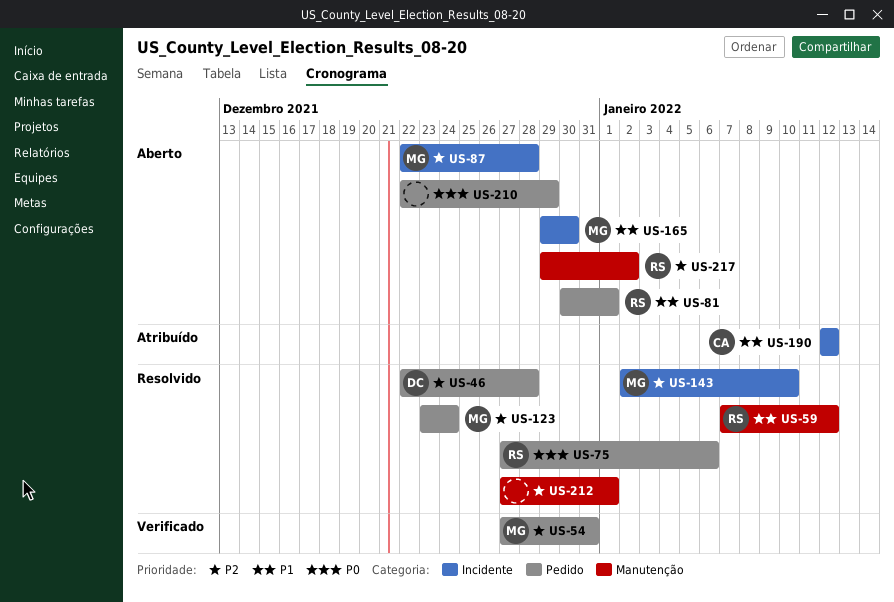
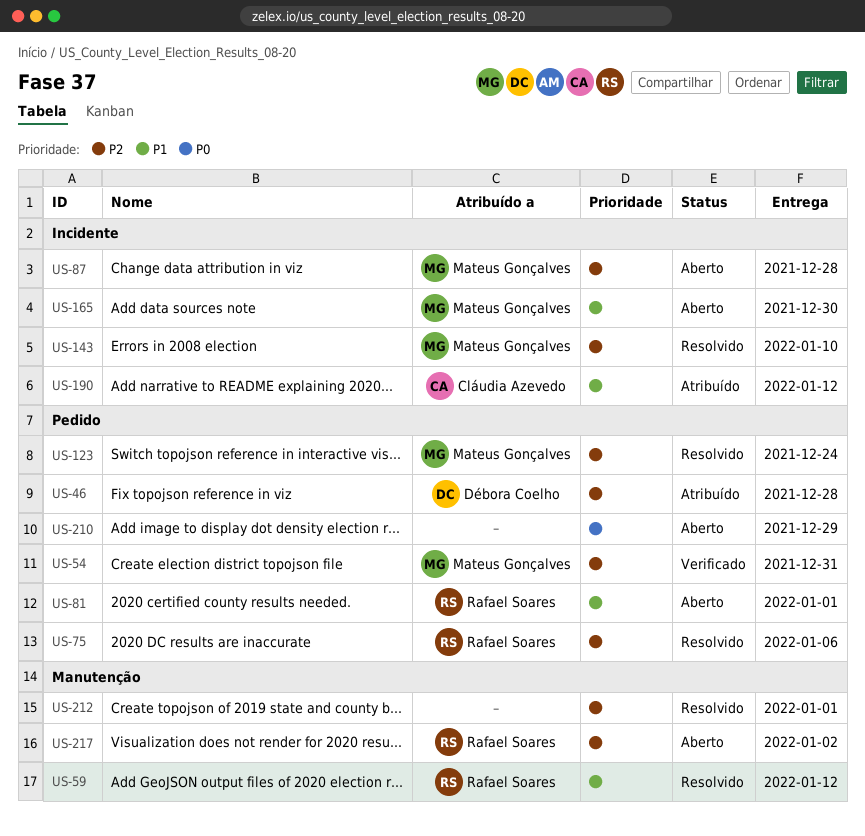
US-46, status: Resolvido -> Atribuído
US-75, priority: P0 -> P2

